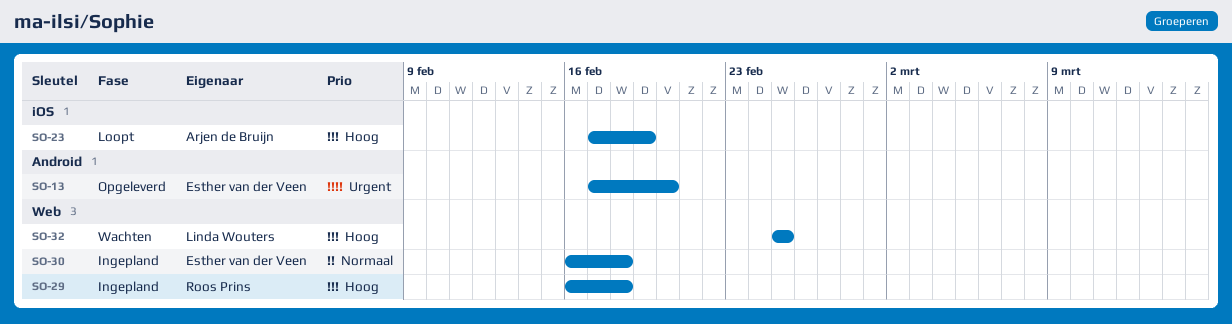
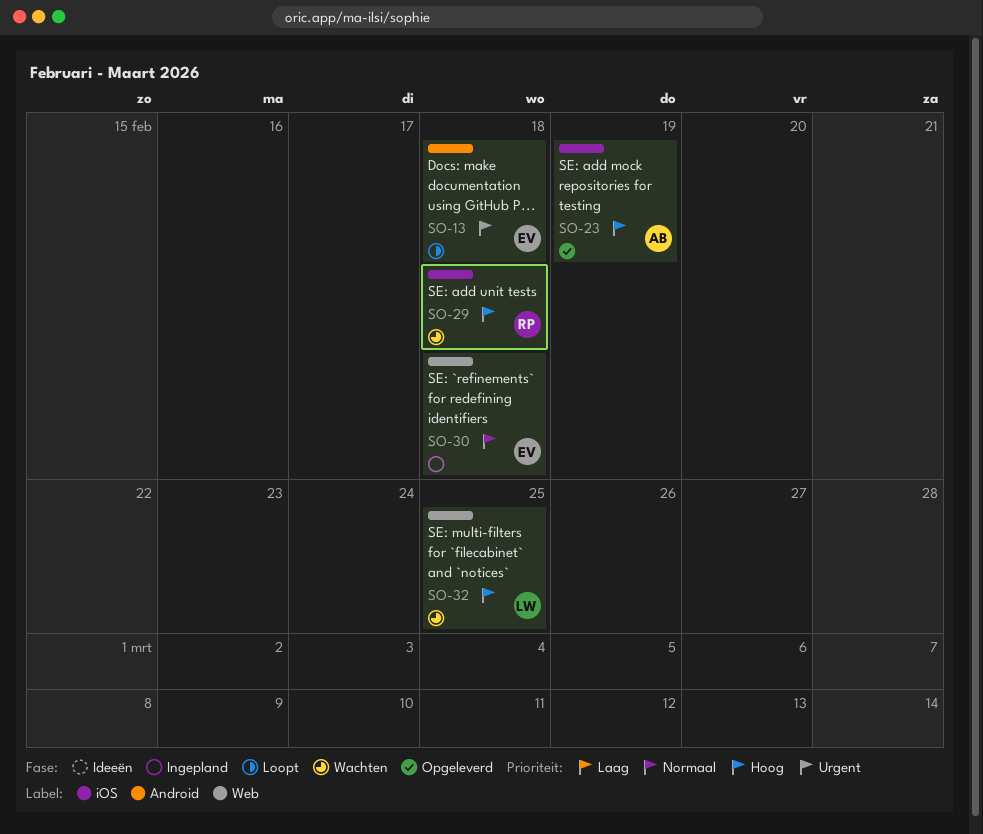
SO-13, status: Opgeleverd -> Loopt
SO-13, due: Feb 20 -> Feb 18
SO-23, status: Loopt -> Opgeleverd
SO-29, status: Ingepland -> Wachten
SO-29, label: Web -> iOS

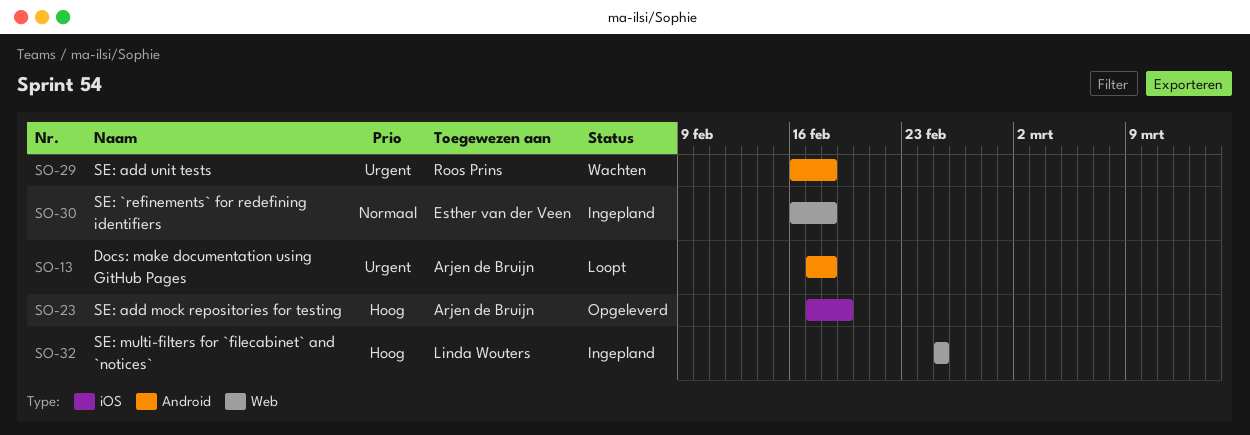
SO-13, owner: Esther van der Veen -> Arjen de Bruijn
SO-29, priority: Hoog -> Urgent
SO-29, label: iOS -> Android
SO-32, status: Wachten -> Ingepland

